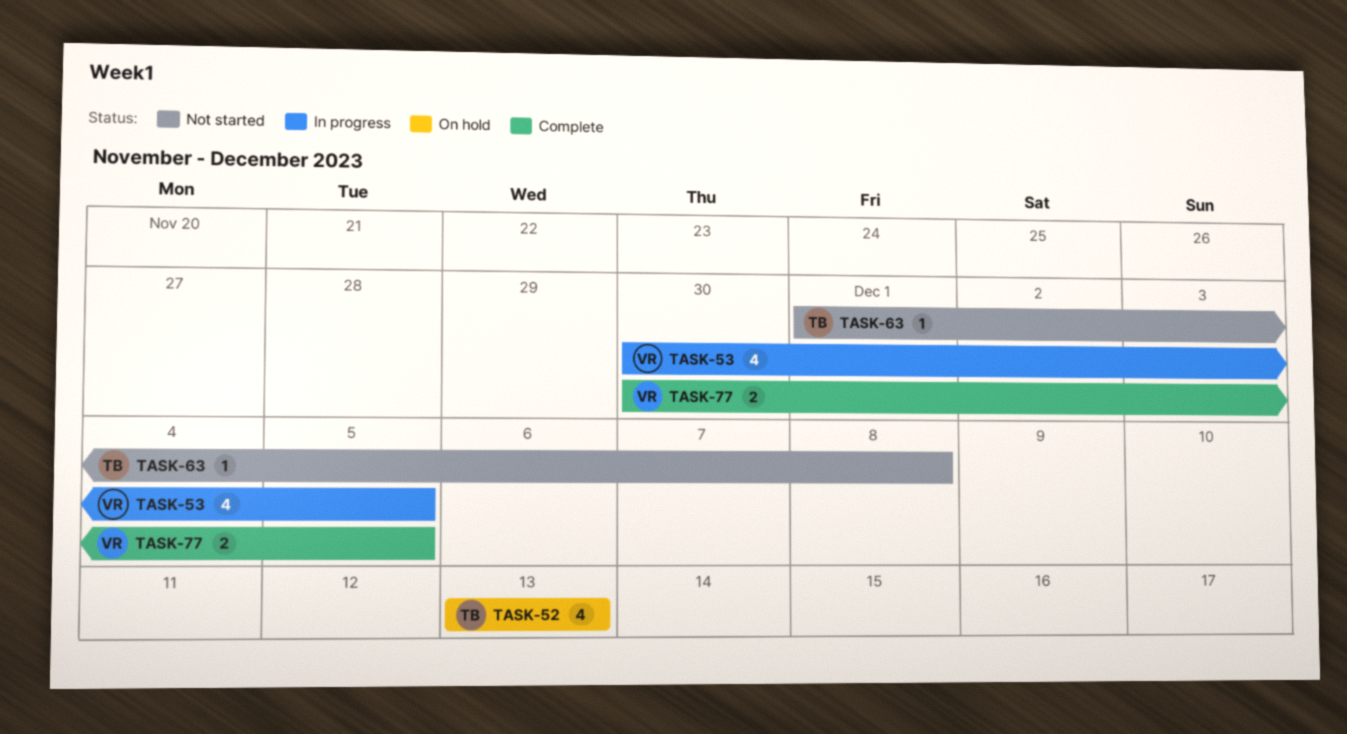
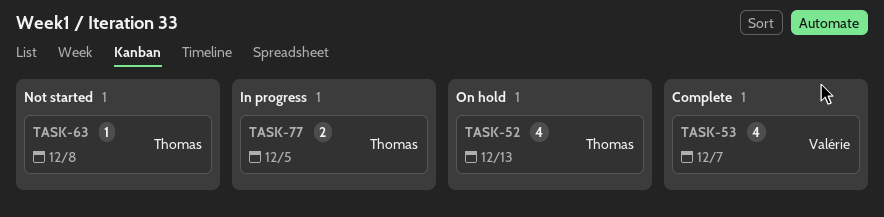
TASK-53, status: In progress -> Complete
TASK-53, due: Dec 5 -> Dec 7
TASK-77, status: Complete -> In progress
TASK-77, owner: Valérie -> Thomas

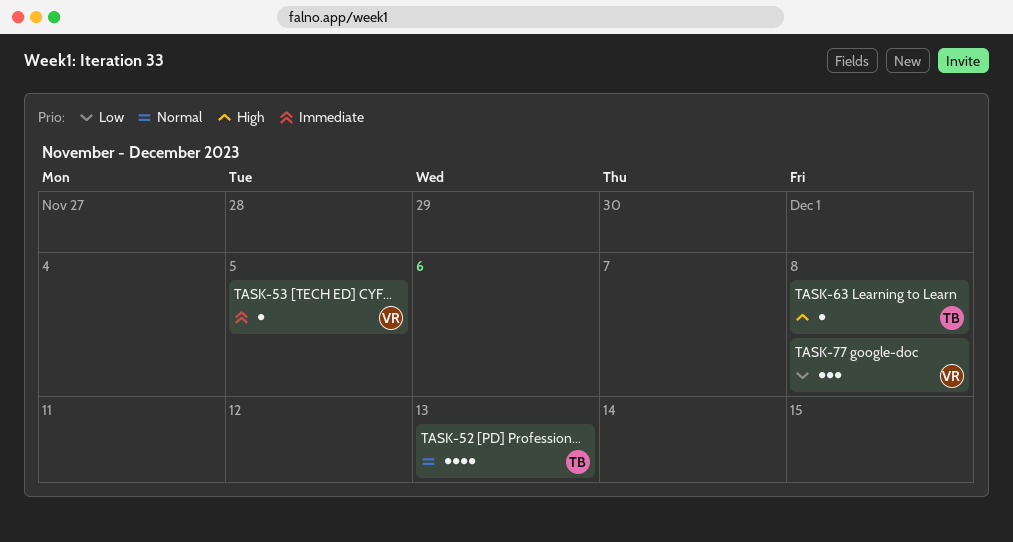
TASK-53, estimate: 4 -> 1
TASK-53, due: Dec 7 -> Dec 5
TASK-77, owner: Thomas -> Valérie
TASK-77, estimate: 2 -> 3
TASK-77, due: Dec 5 -> Dec 8

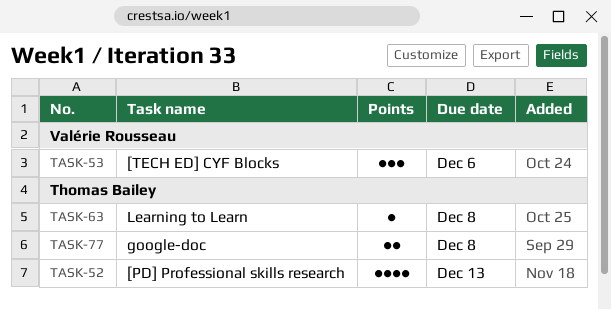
TASK-53, estimate: 1 -> 3
TASK-53, due: Dec 5 -> Dec 6
TASK-77, owner: Valérie Rousseau -> Thomas Bailey
TASK-77, estimate: 3 -> 2

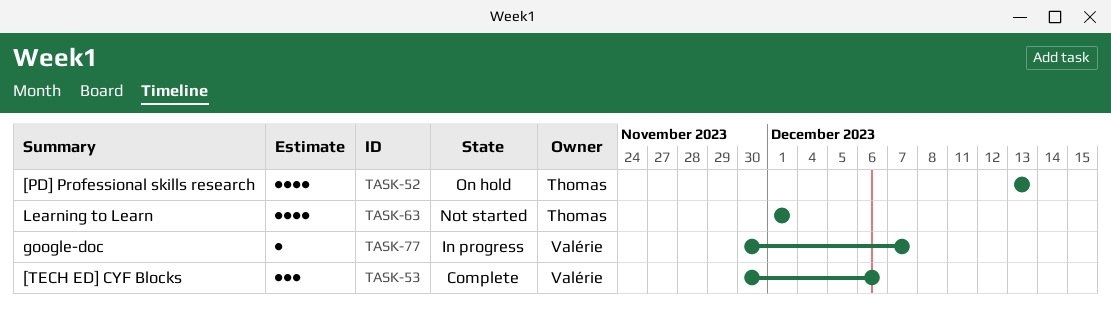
TASK-63, estimate: 1 -> 4
TASK-63, due: Dec 8 -> Dec 1
TASK-77, owner: Thomas Bailey -> Valérie Rousseau
TASK-77, estimate: 2 -> 1
TASK-77, due: Dec 8 -> Dec 7

